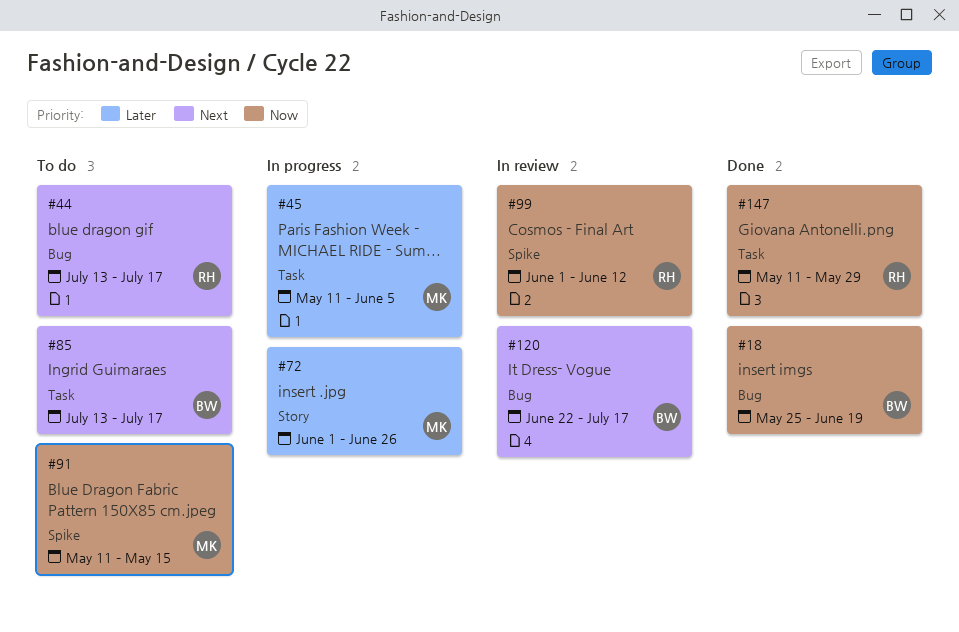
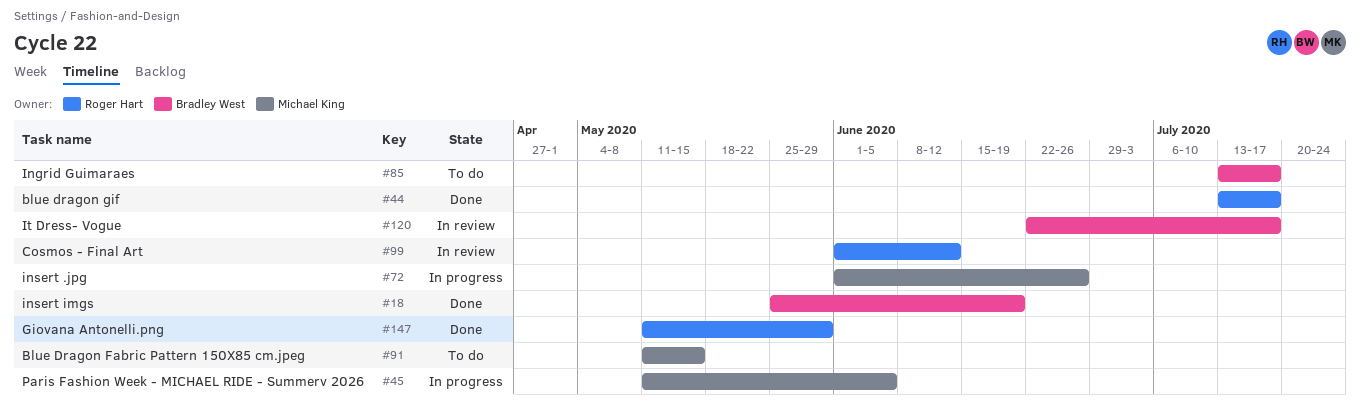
#44, status: To do -> Done

